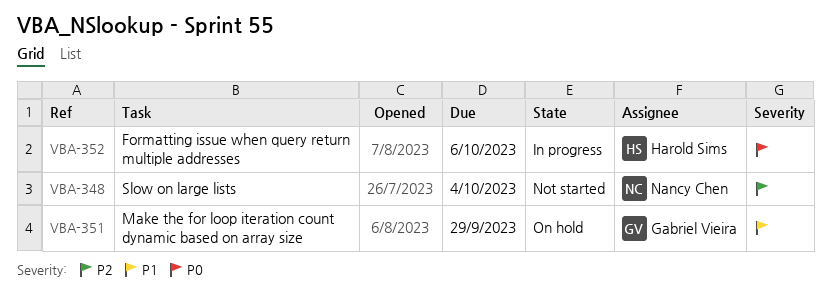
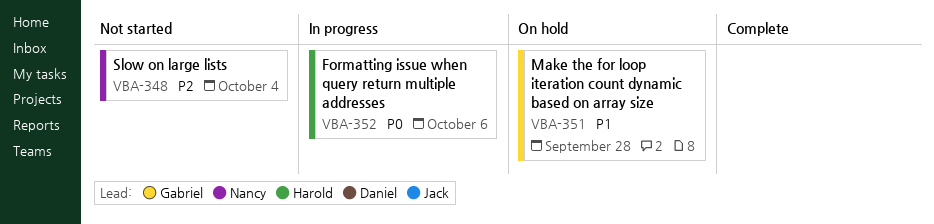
VBA-351, due: Sep 29 -> Sep 28

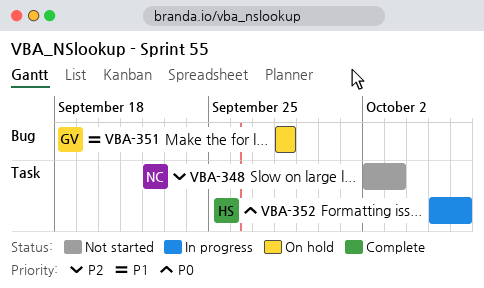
VBA-348, due: Oct 4 -> Oct 3

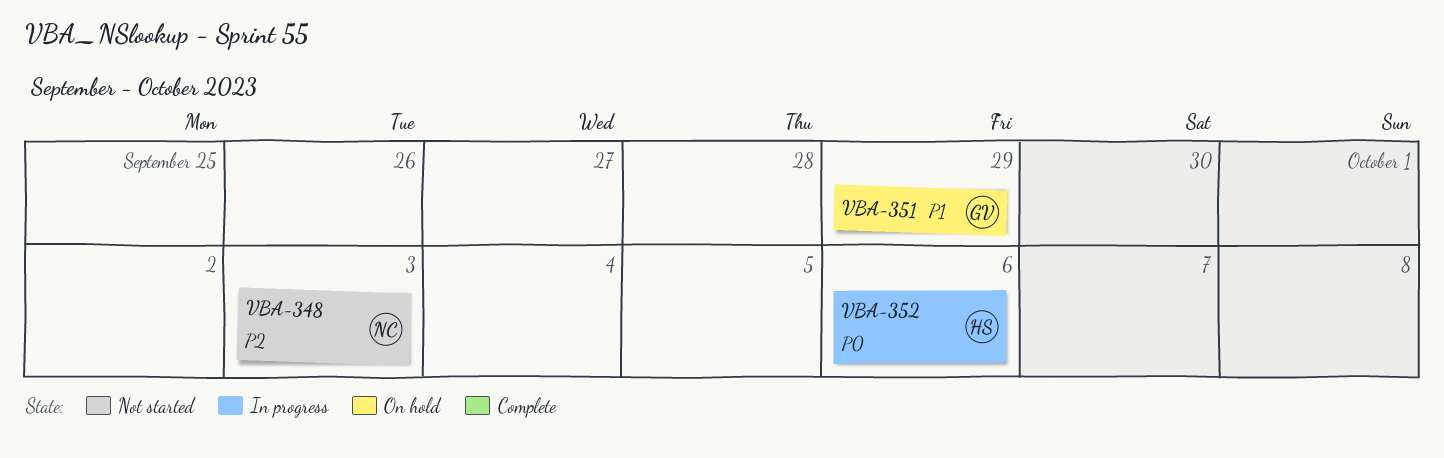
VBA-351, due: Sep 28 -> Sep 29

